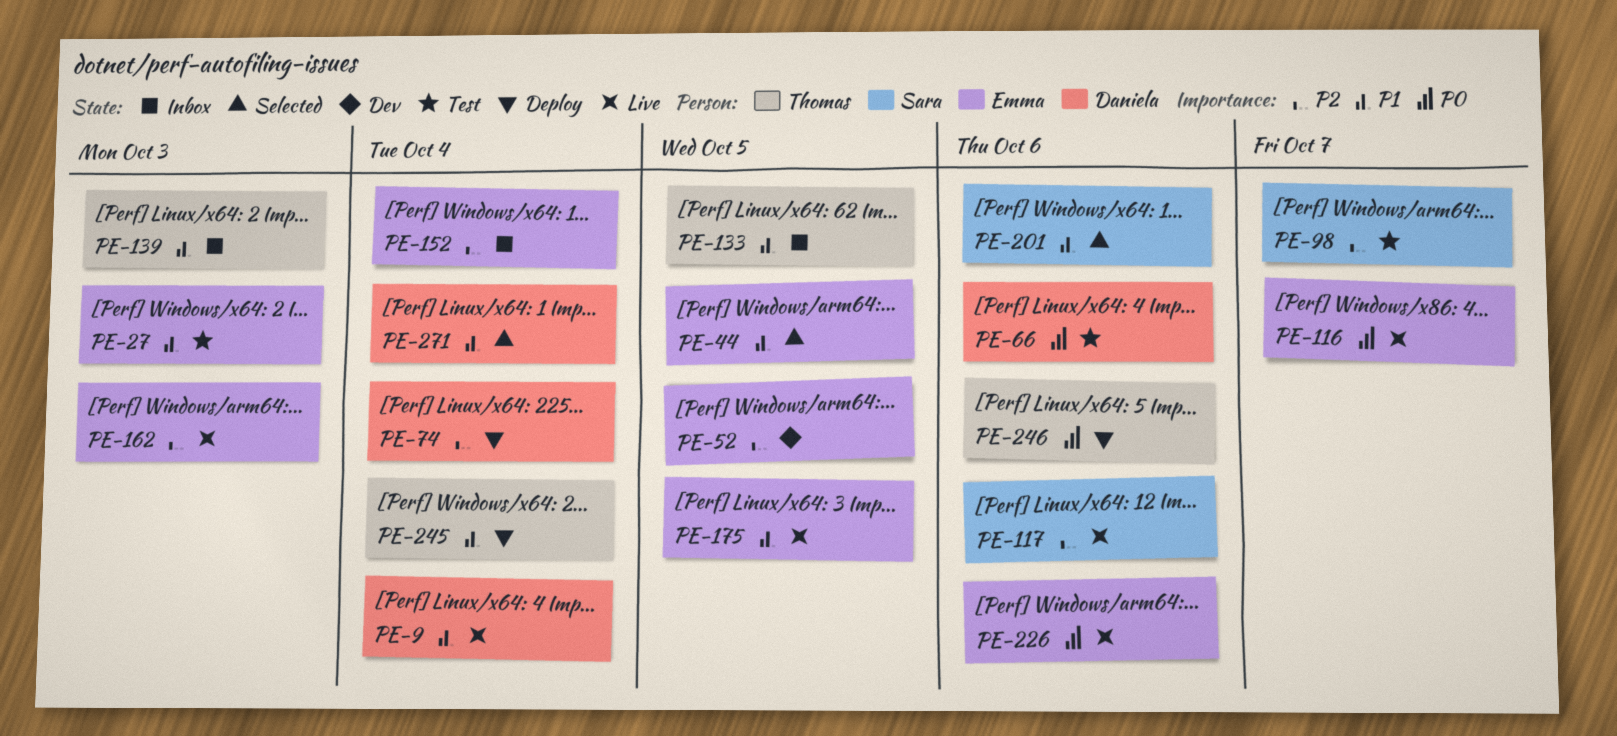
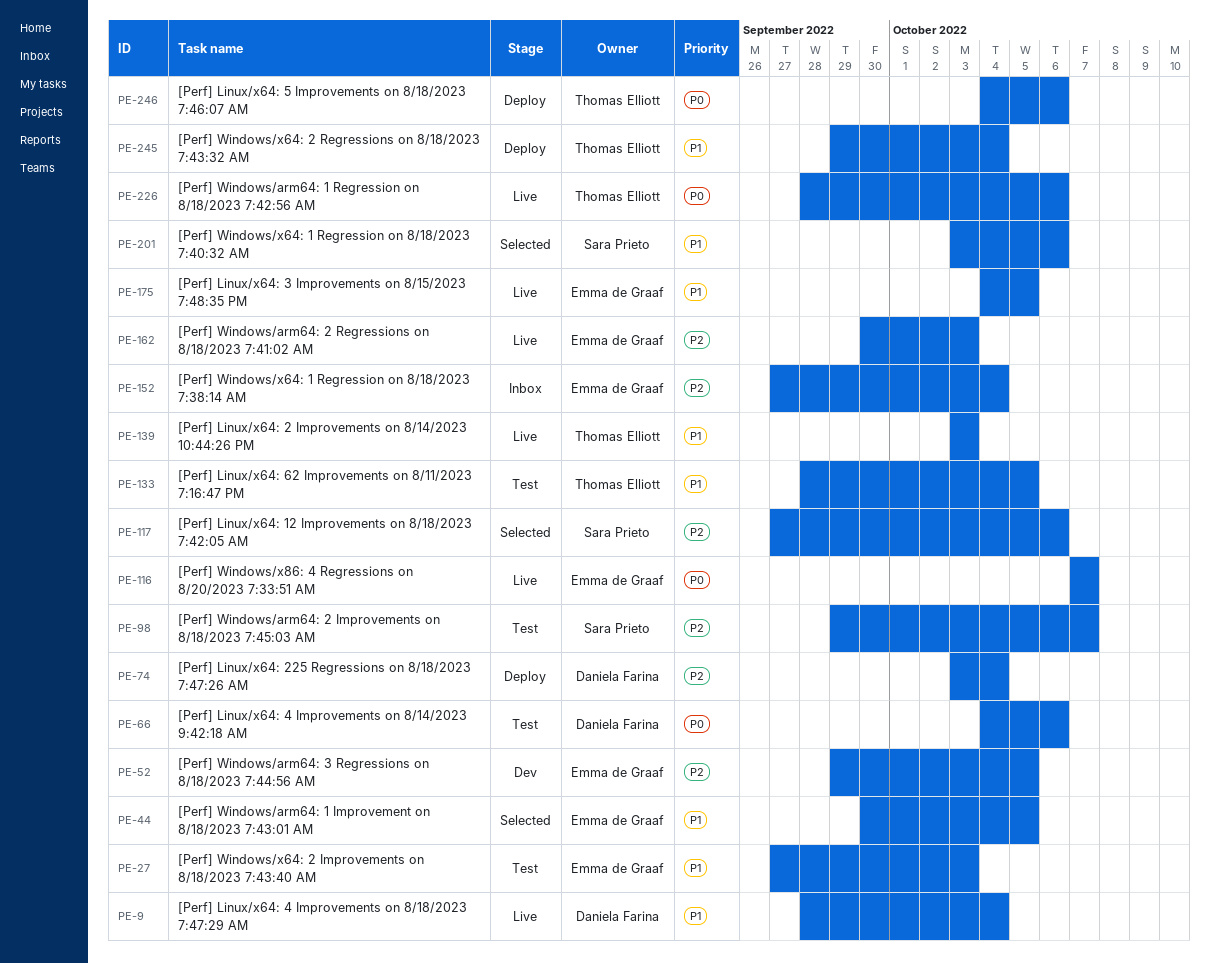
PE-117, status: Live -> Selected
PE-133, status: Inbox -> Test
PE-139, status: Inbox -> Live
PE-226, owner: Emma de Graaf -> Thomas Elliott
PE-271: present -> none

